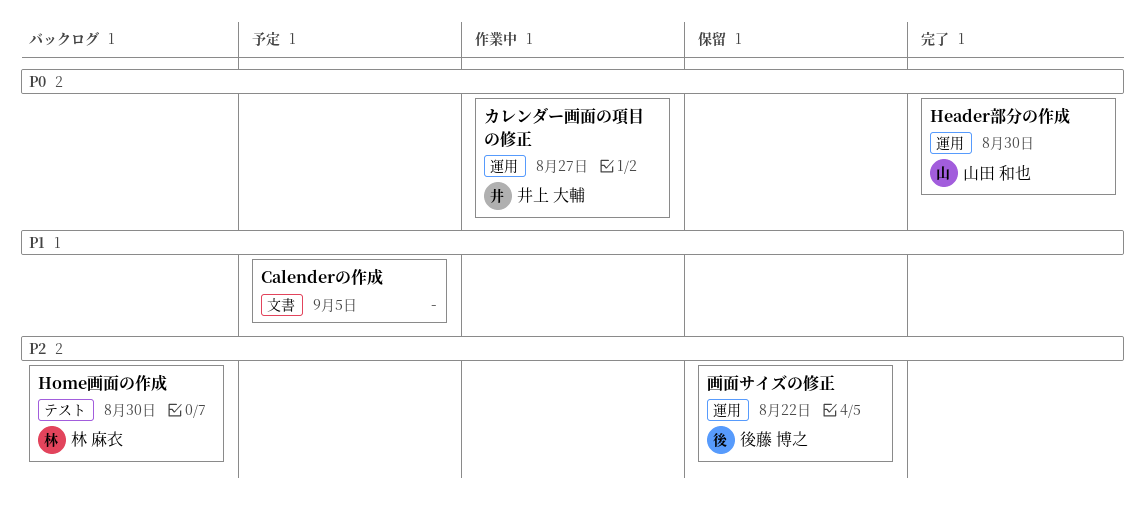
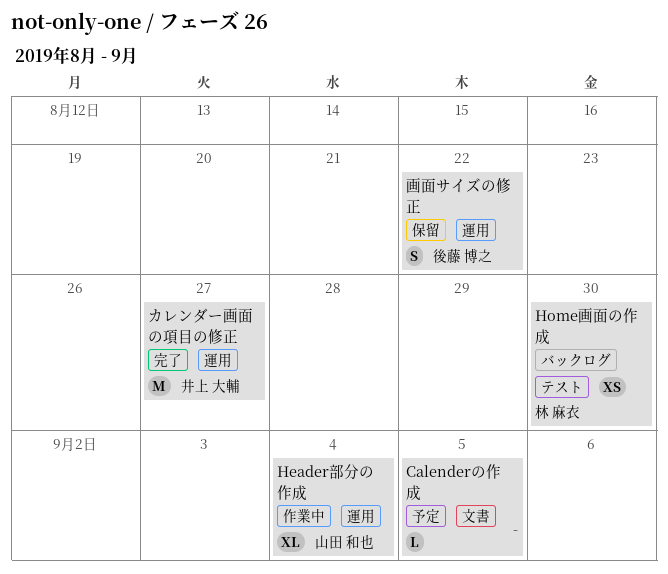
Header部分の作成, status: 完了 -> 作業中
Header部分の作成, due: Aug 30 -> Sep 4
カレンダー画面の項目の修正, status: 作業中 -> 完了

